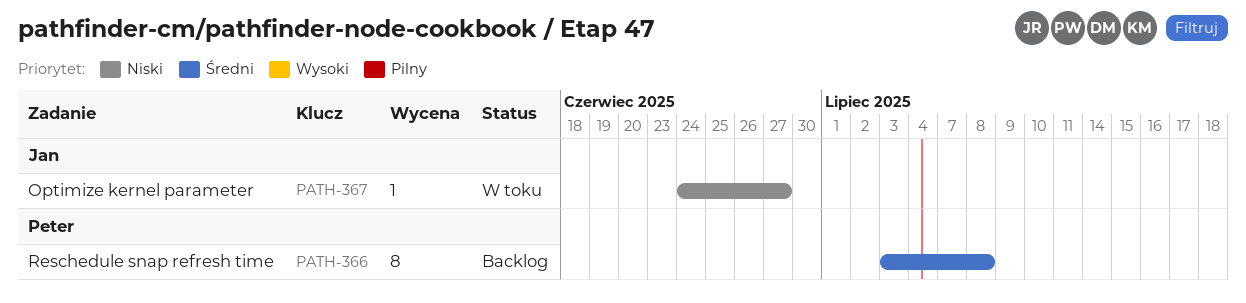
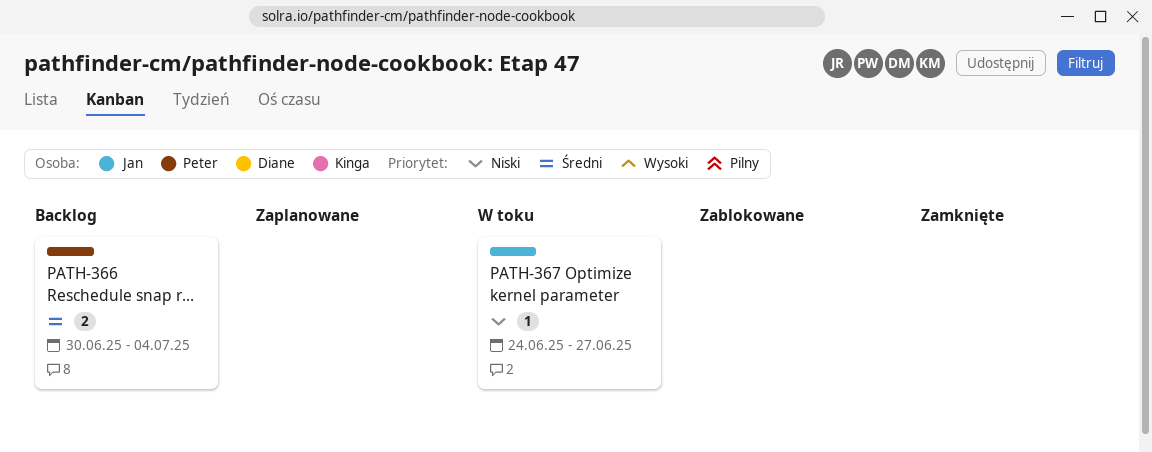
PATH-366, estimate: 8 -> 2
PATH-366, start: Jul 3 -> Jun 30
PATH-366, due: Jul 8 -> Jul 4

